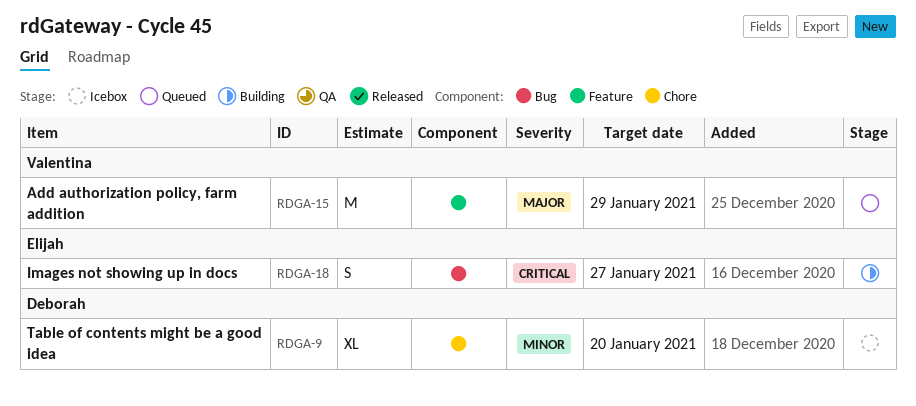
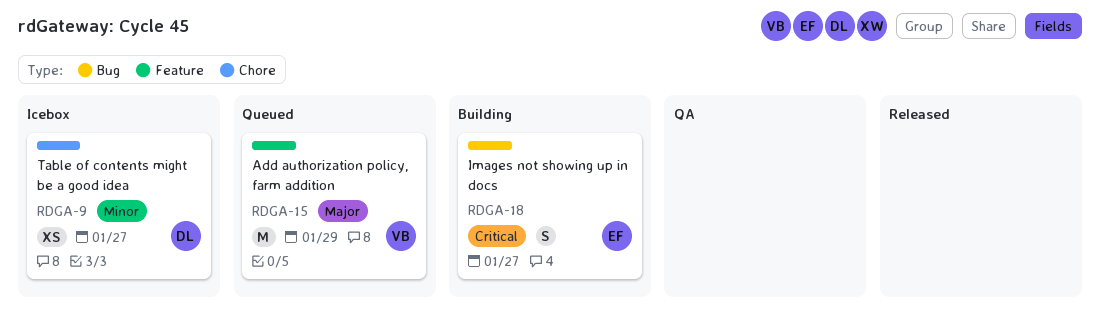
RDGA-9, estimate: XL -> XS
RDGA-9, due: Jan 20 -> Jan 27

